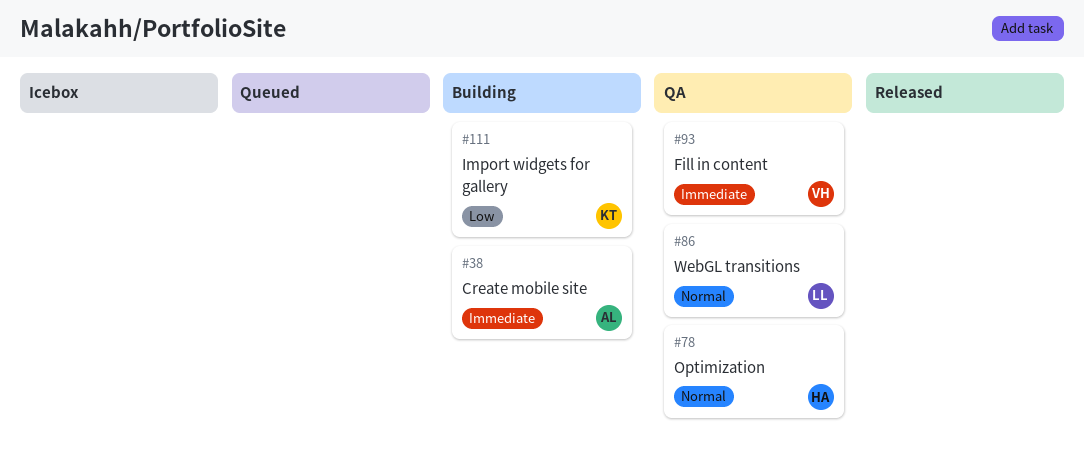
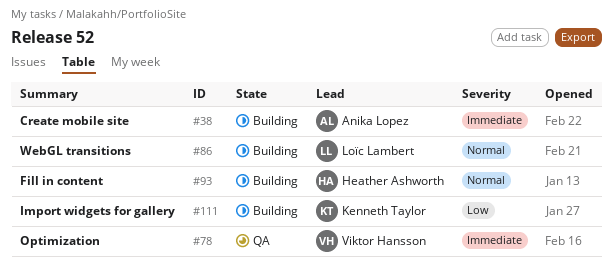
#78, owner: Heather Ashworth -> Viktor Hansson
#78, priority: Normal -> Immediate
#86, status: QA -> Building
#93, status: QA -> Building
#93, owner: Viktor Hansson -> Heather Ashworth
#93, priority: Immediate -> Normal

